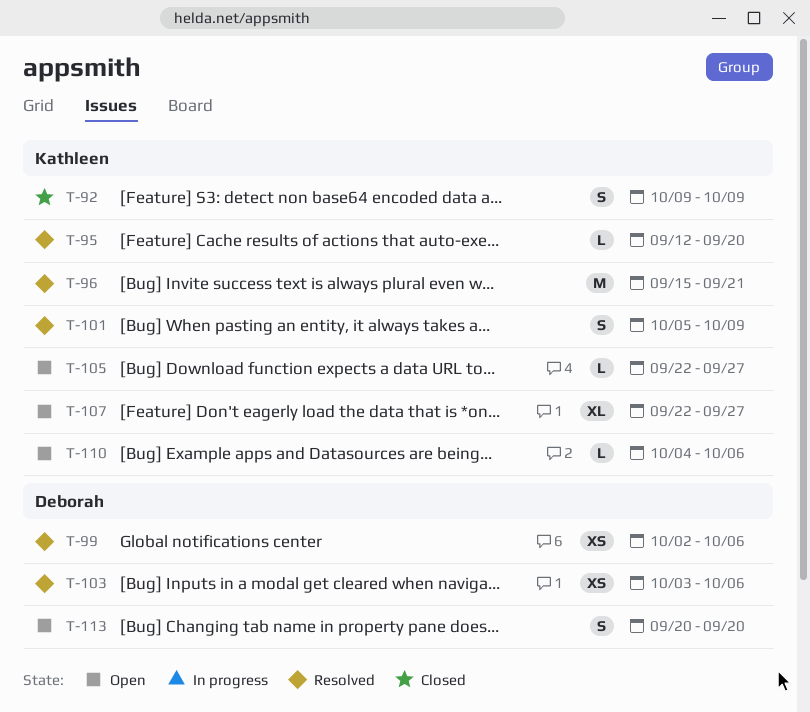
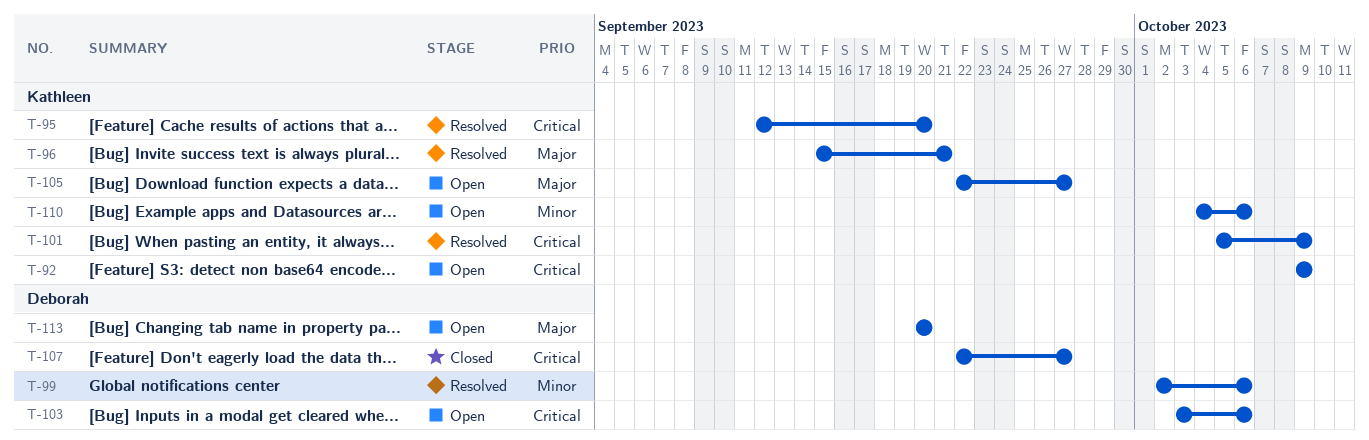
T-92, status: Closed -> Open
T-103, status: Resolved -> Open
T-107, status: Open -> Closed
T-107, owner: Kathleen -> Deborah

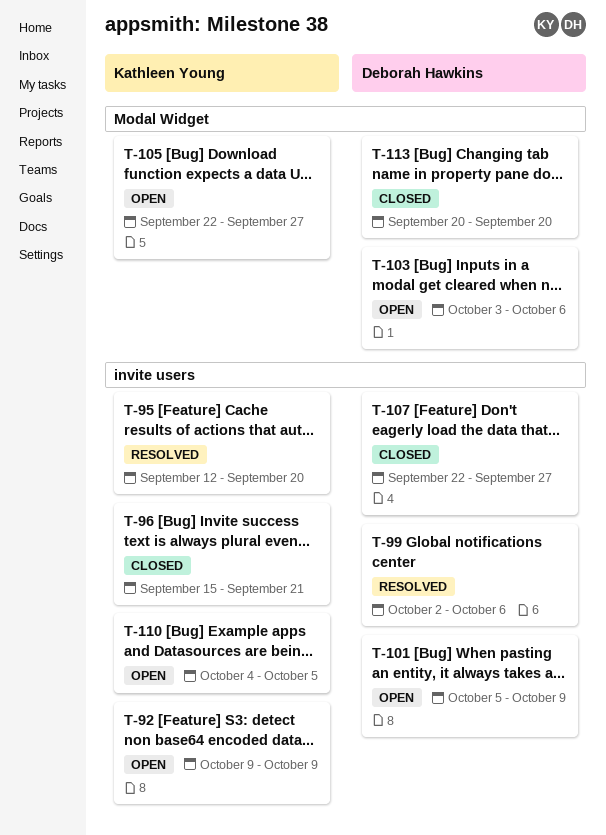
T-96, status: Resolved -> Closed
T-101, status: Resolved -> Open
T-101, owner: Kathleen Young -> Deborah Hawkins
T-110, due: Oct 6 -> Oct 5
T-113, status: Open -> Closed

